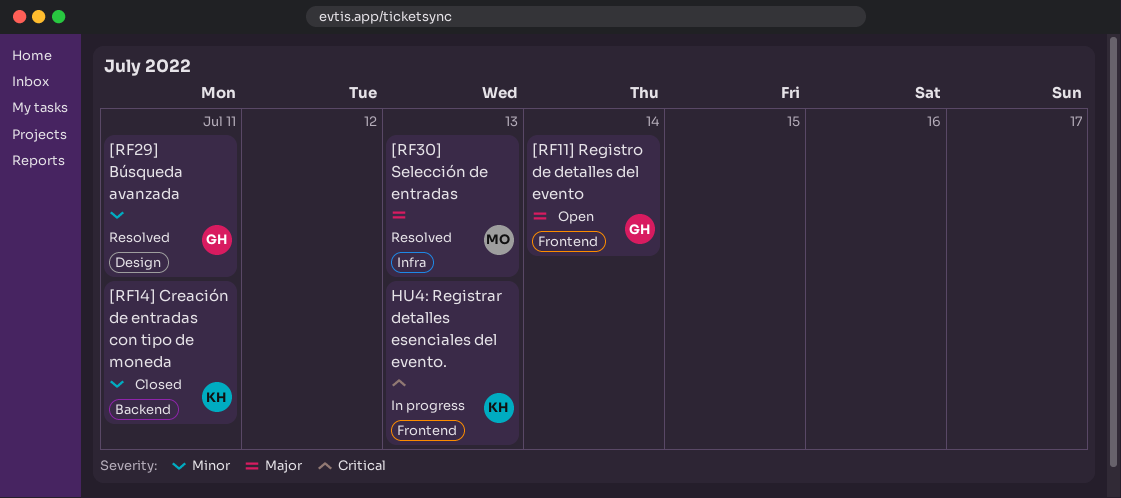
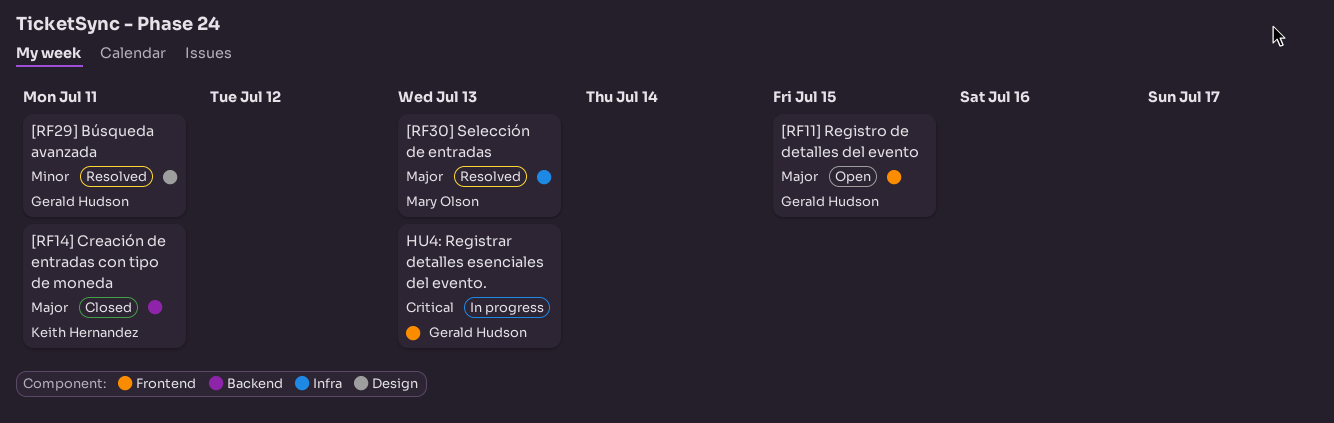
[RF11] Registro de detalles del evento, due: Jul 14 -> Jul 15
[RF14] Creación de entradas con tipo de moneda, priority: Minor -> Major
HU4: Registrar detalles esenciales del evento., owner: Keith Hernandez -> Gerald Hudson

